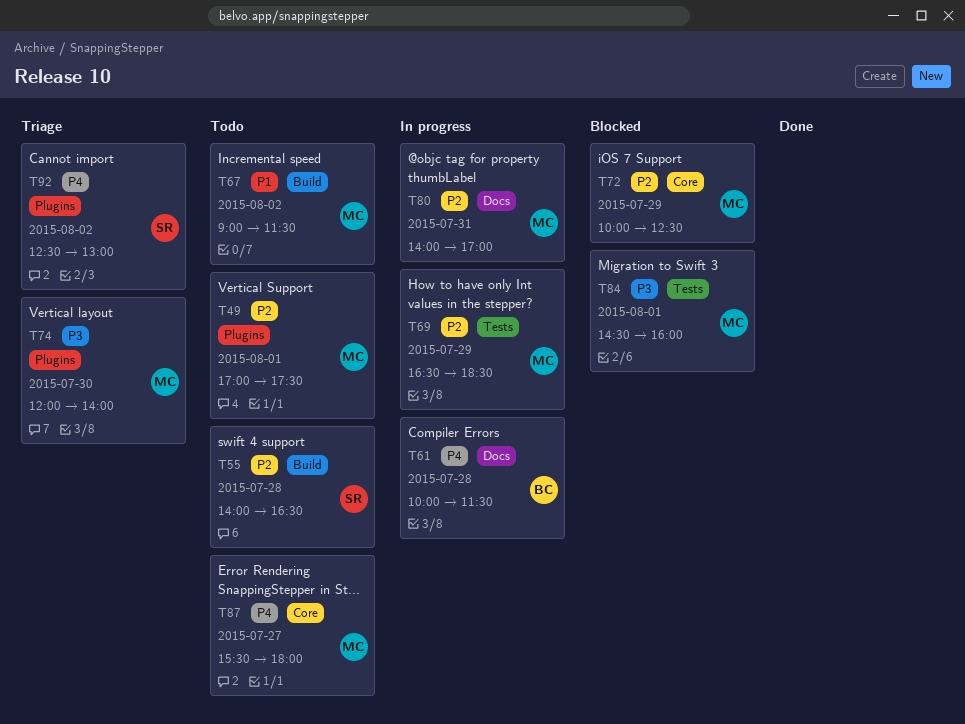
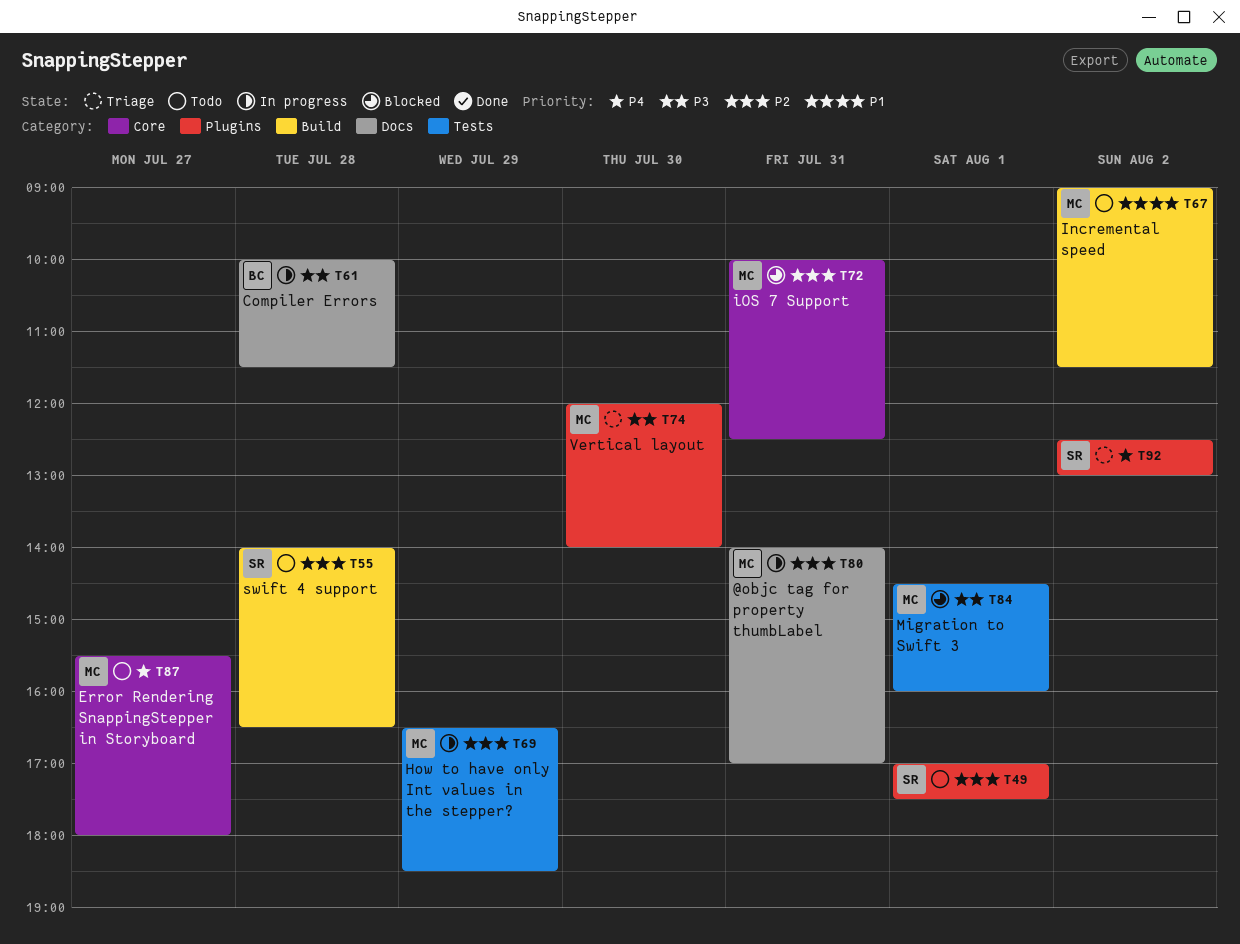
T49, owner: MC -> SR
T61, priority: P4 -> P3
T72, day: Jul 29 -> Jul 31

